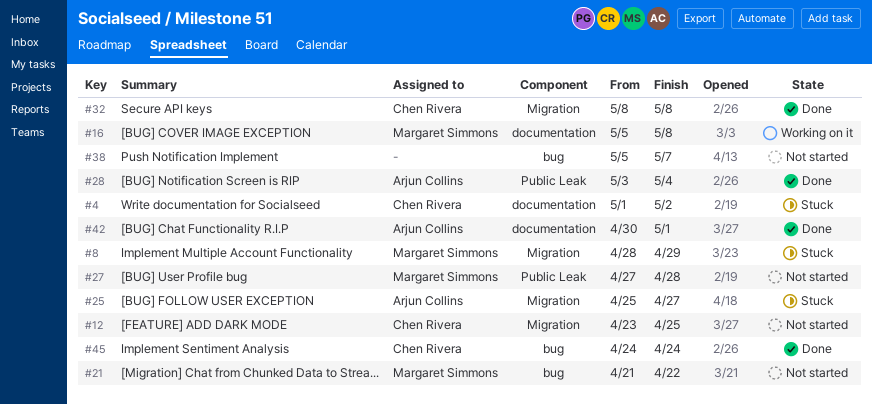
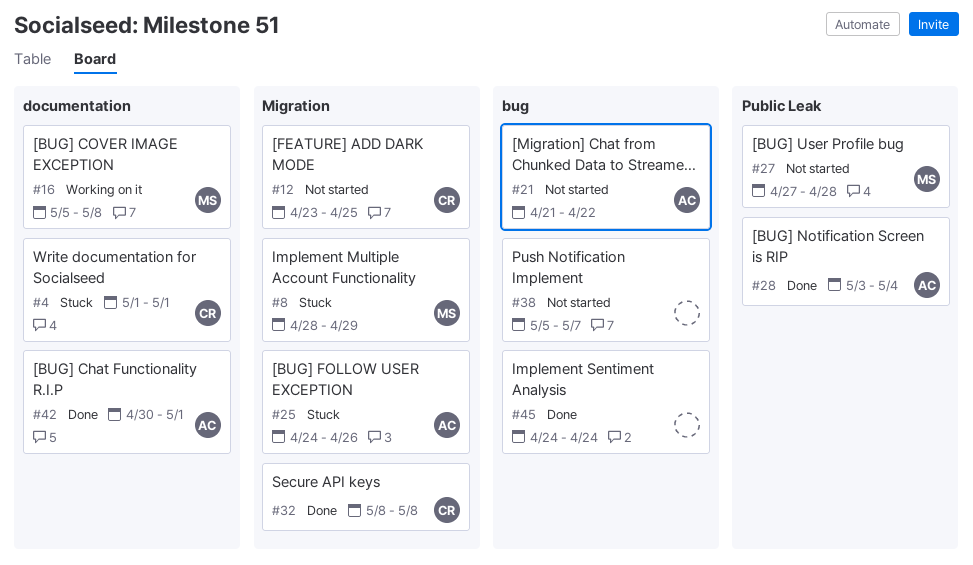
#4, due: May 2 -> May 1
#21, owner: Margaret Simmons -> Arjun Collins
#25, start: Apr 25 -> Apr 24
#25, due: Apr 27 -> Apr 26
#45, owner: Chen Rivera -> none

